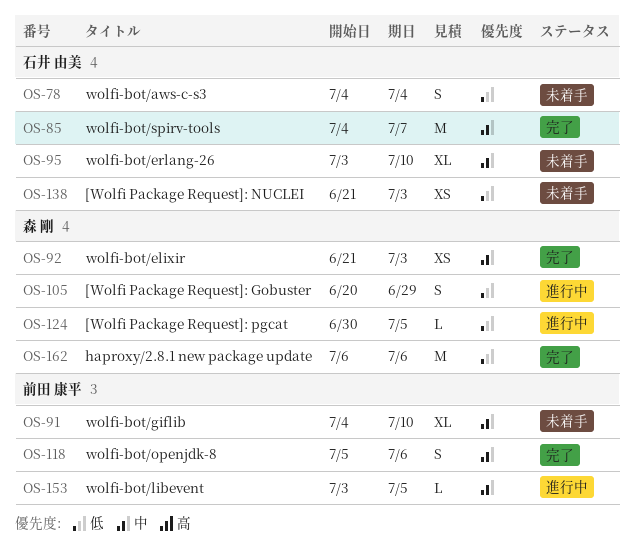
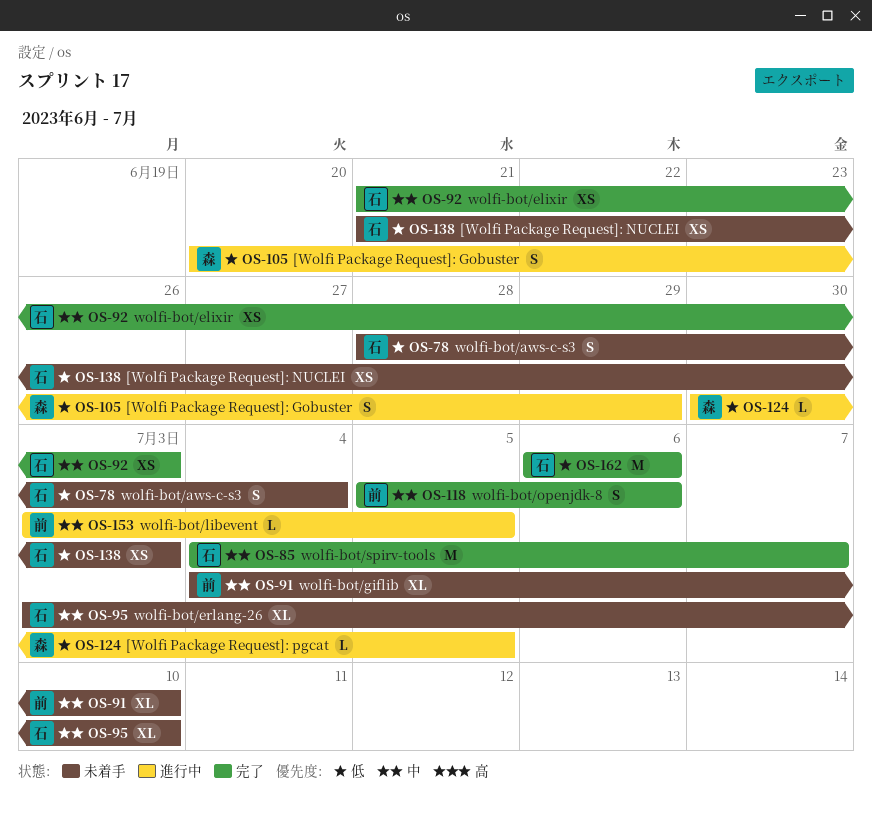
OS-78, start: Jul 4 -> Jun 28
OS-92, owner: 森 剛 -> 石井 由美
OS-162, owner: 森 剛 -> 石井 由美

